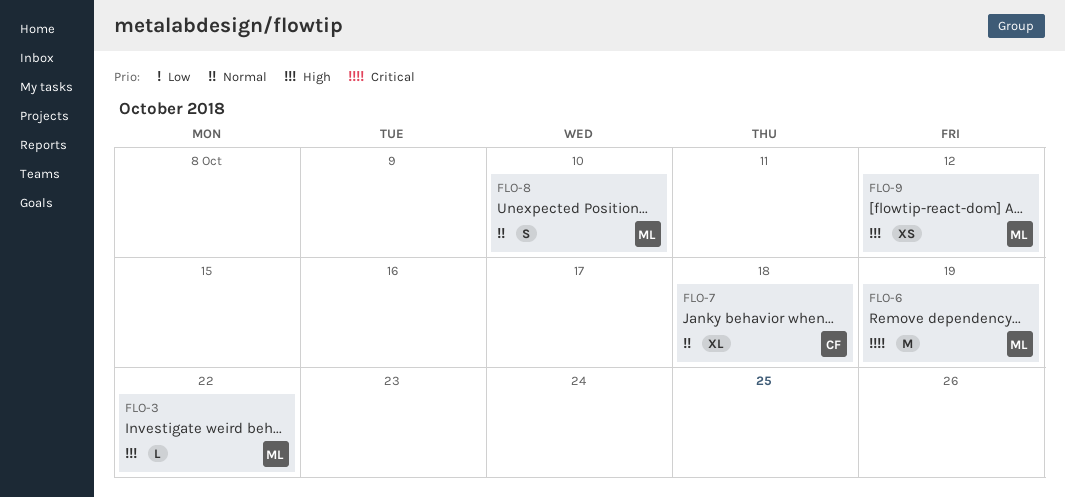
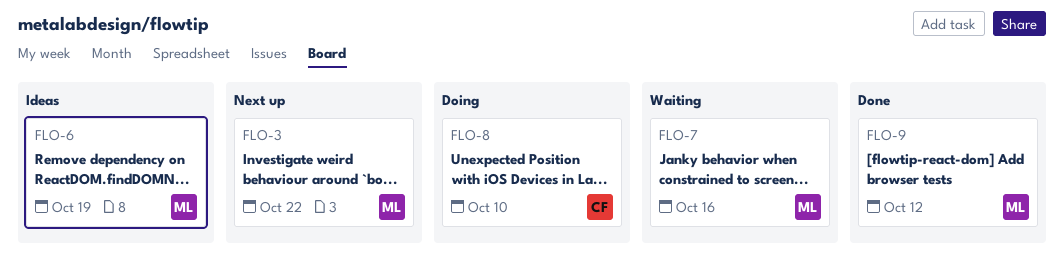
FLO-7, owner: CF -> ML
FLO-7, due: Oct 18 -> Oct 16
FLO-8, owner: ML -> CF

